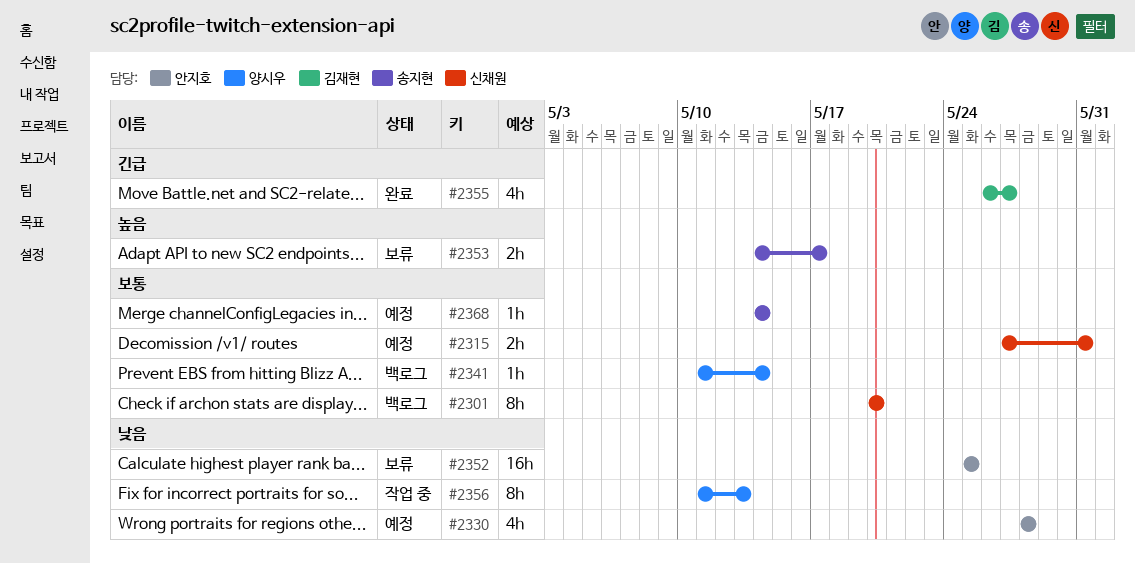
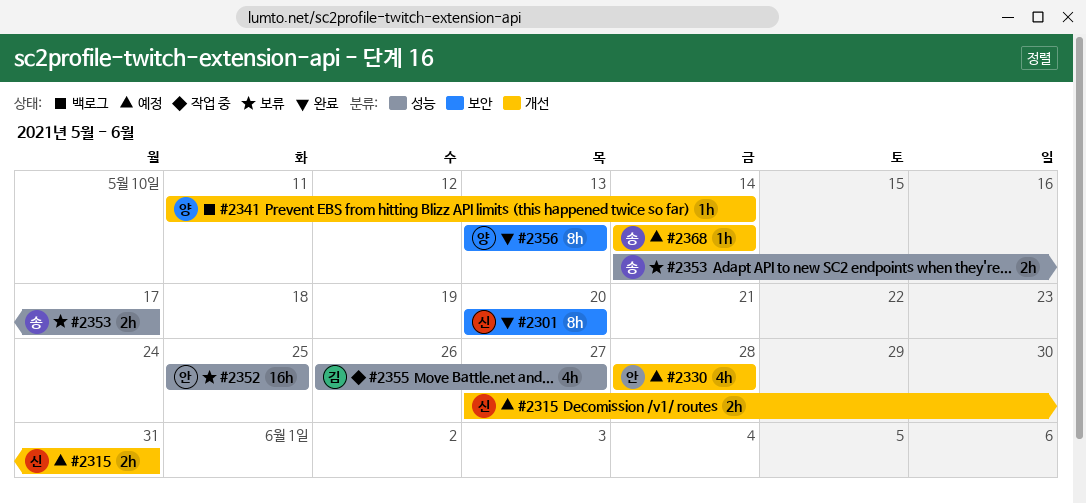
#2301, status: 백로그 -> 완료
#2355, status: 완료 -> 작업 중
#2356, status: 작업 중 -> 완료
#2356, start: May 11 -> May 13

